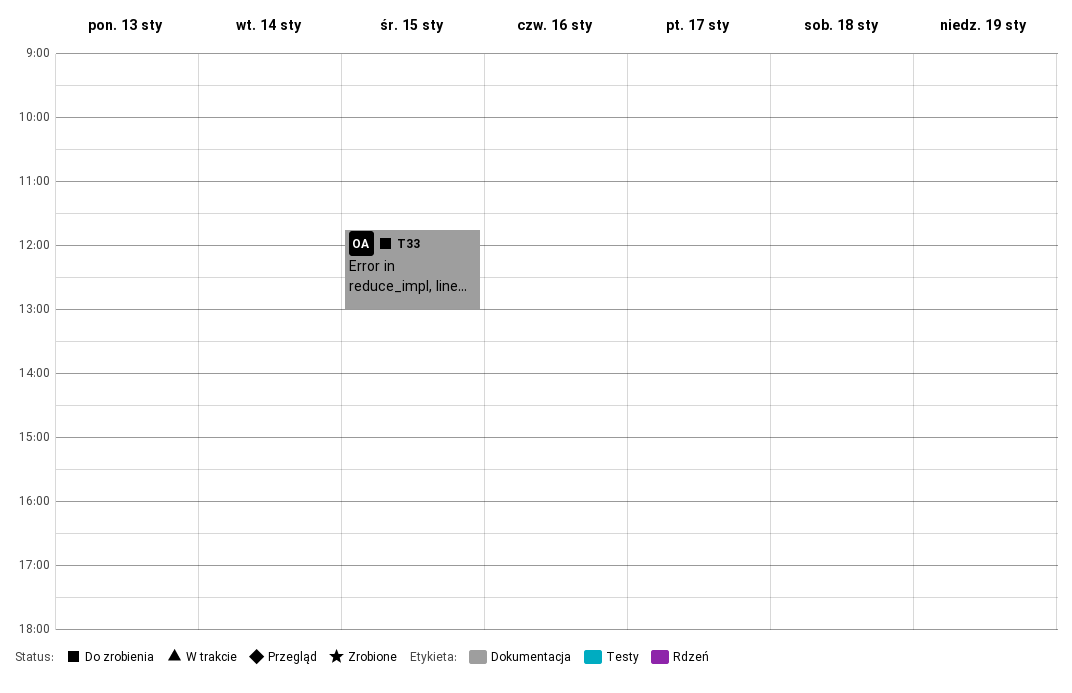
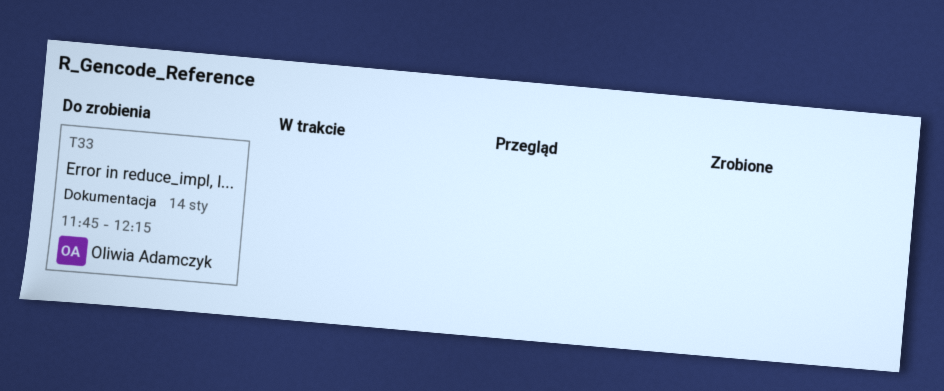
T33, day: Jan 15 -> Jan 14
T33, ends: 13:00 -> 12:15

